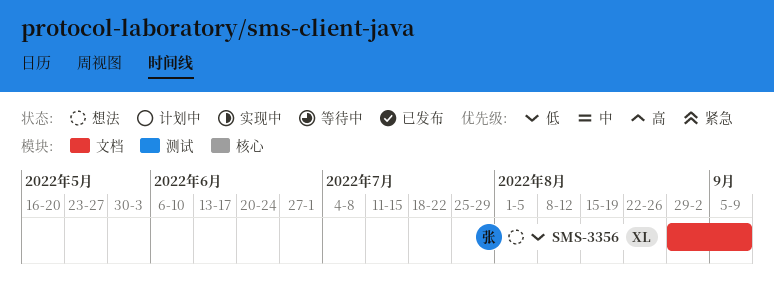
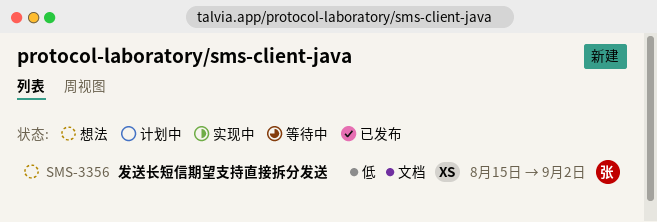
SMS-3356, estimate: XL -> XS
SMS-3356, start: Aug 29 -> Aug 15
SMS-3356, due: Sep 9 -> Sep 2

